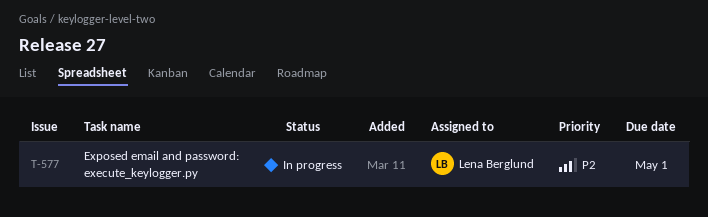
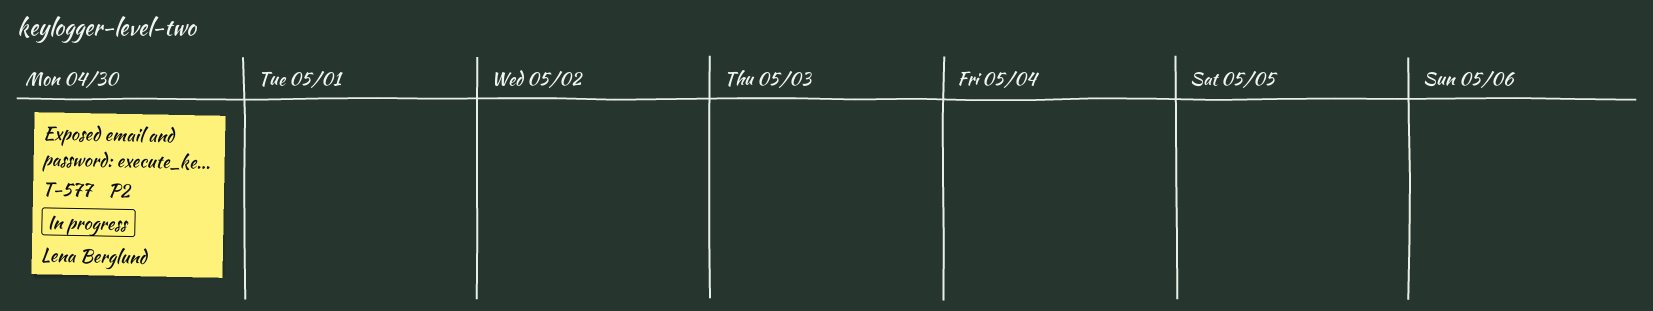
T-577, due: May 1 -> Apr 30

